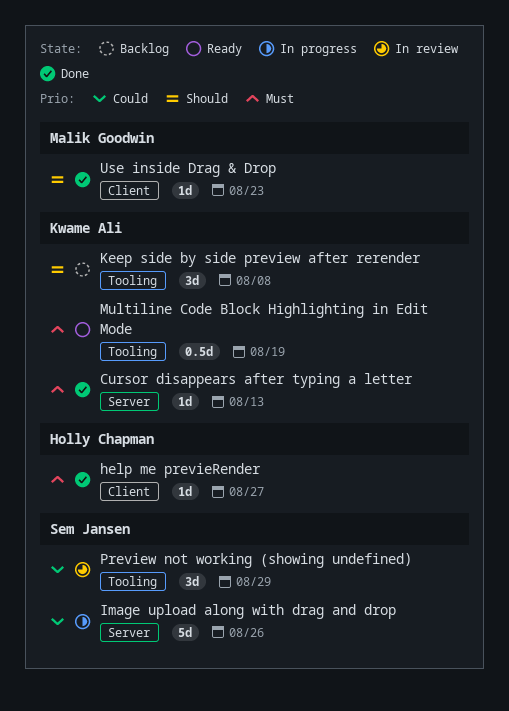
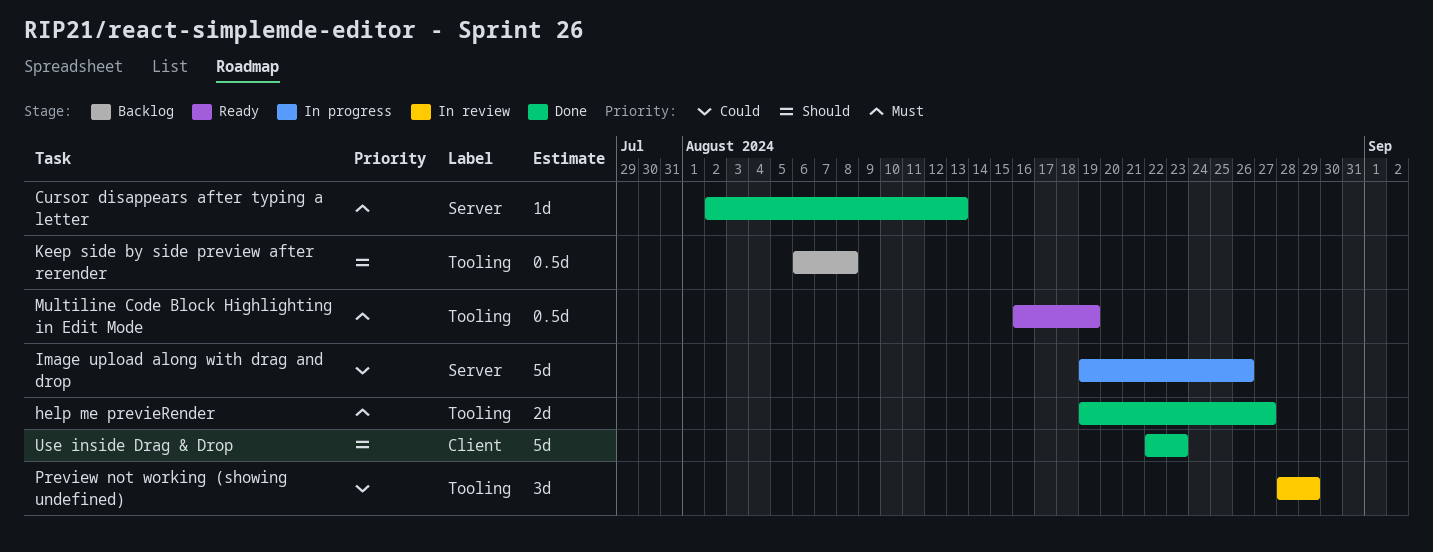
help me previeRender, label: Client -> Tooling
help me previeRender, estimate: 1d -> 2d
Keep side by side preview after rerender, estimate: 3d -> 0.5d
Use inside Drag & Drop, estimate: 1d -> 5d

